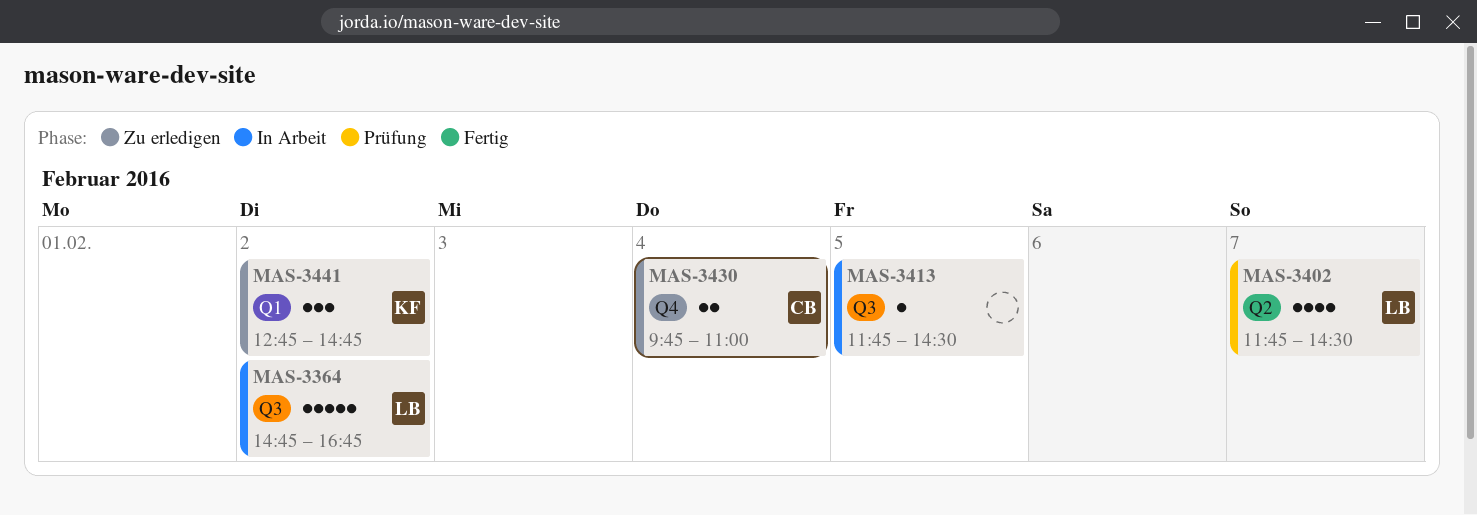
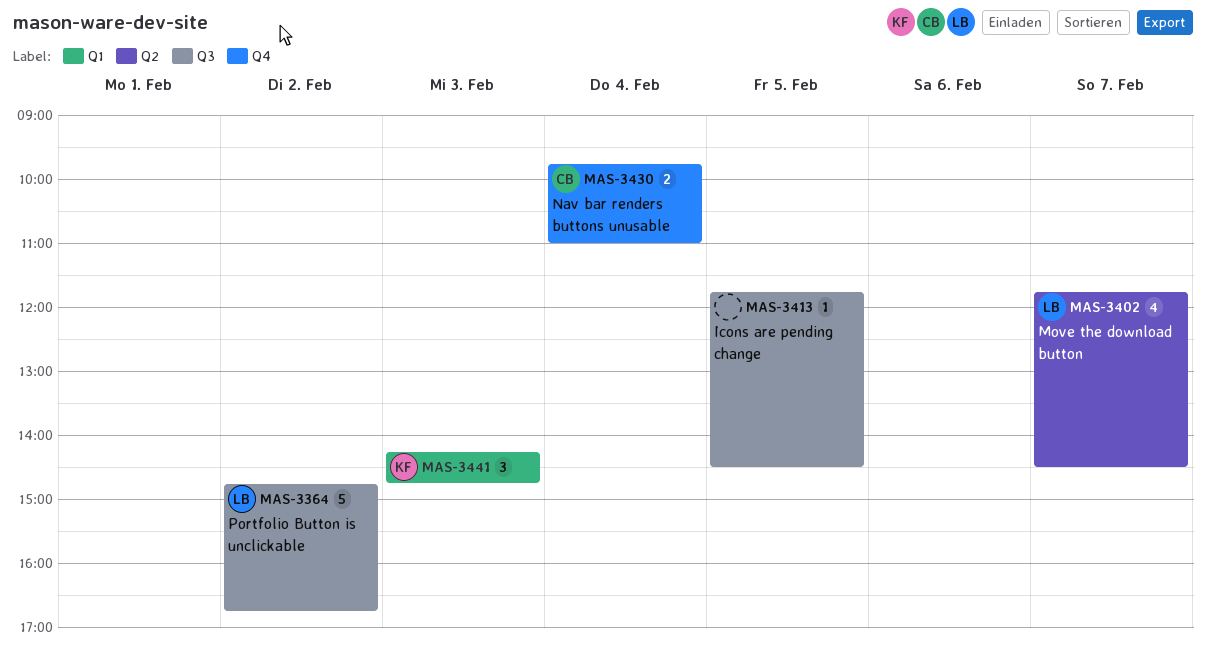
MAS-3441, day: Feb 2 -> Feb 3
MAS-3441, begins: 12:45 -> 14:15

